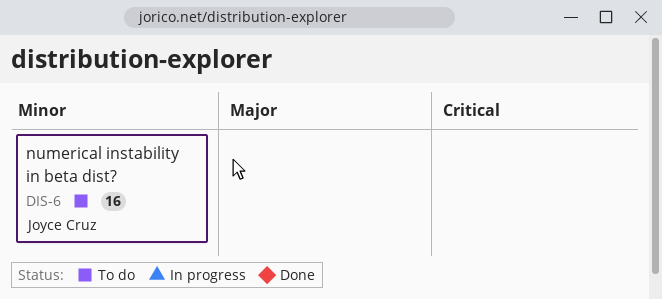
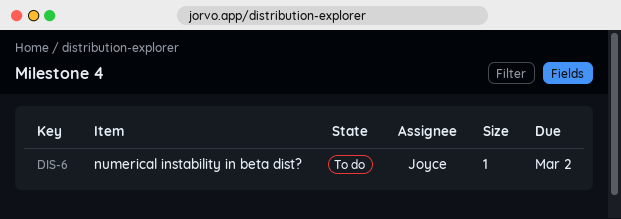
DIS-6, estimate: 16 -> 1

